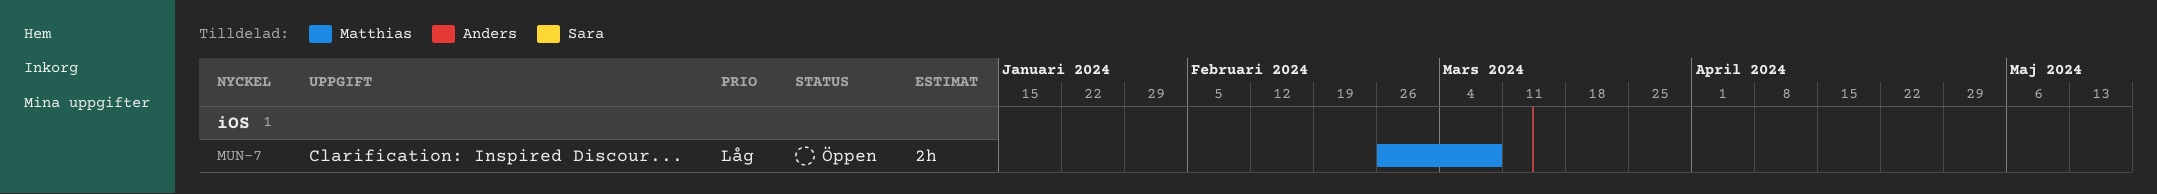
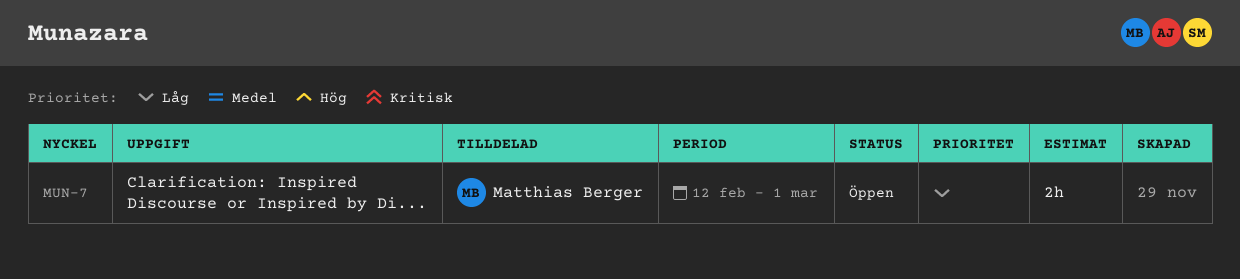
MUN-7, start: Feb 26 -> Feb 12
MUN-7, due: Mar 8 -> Mar 1

